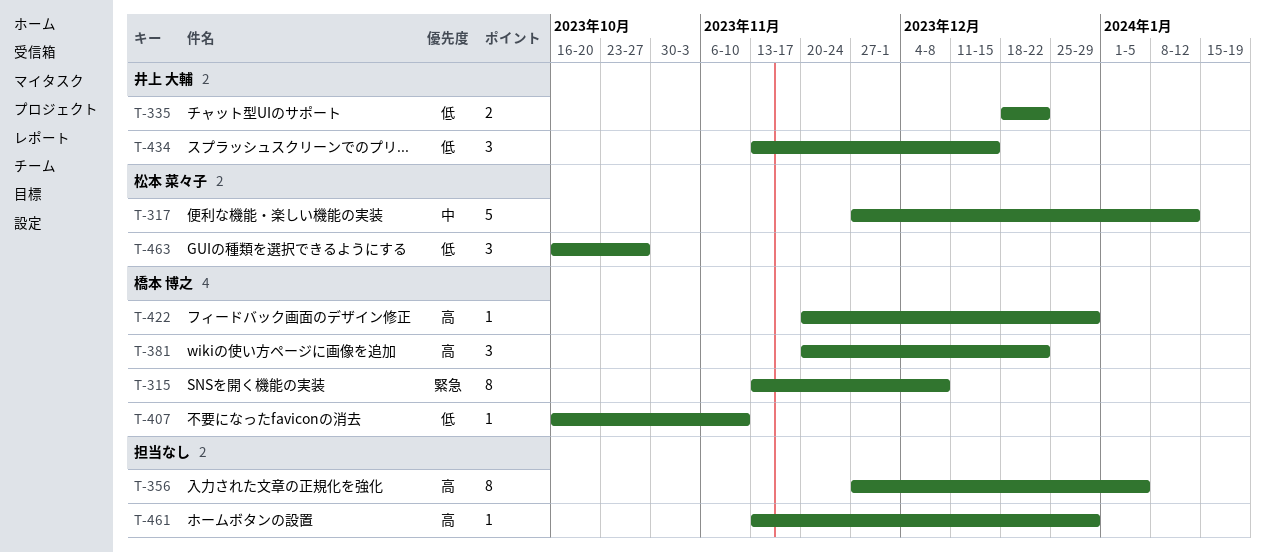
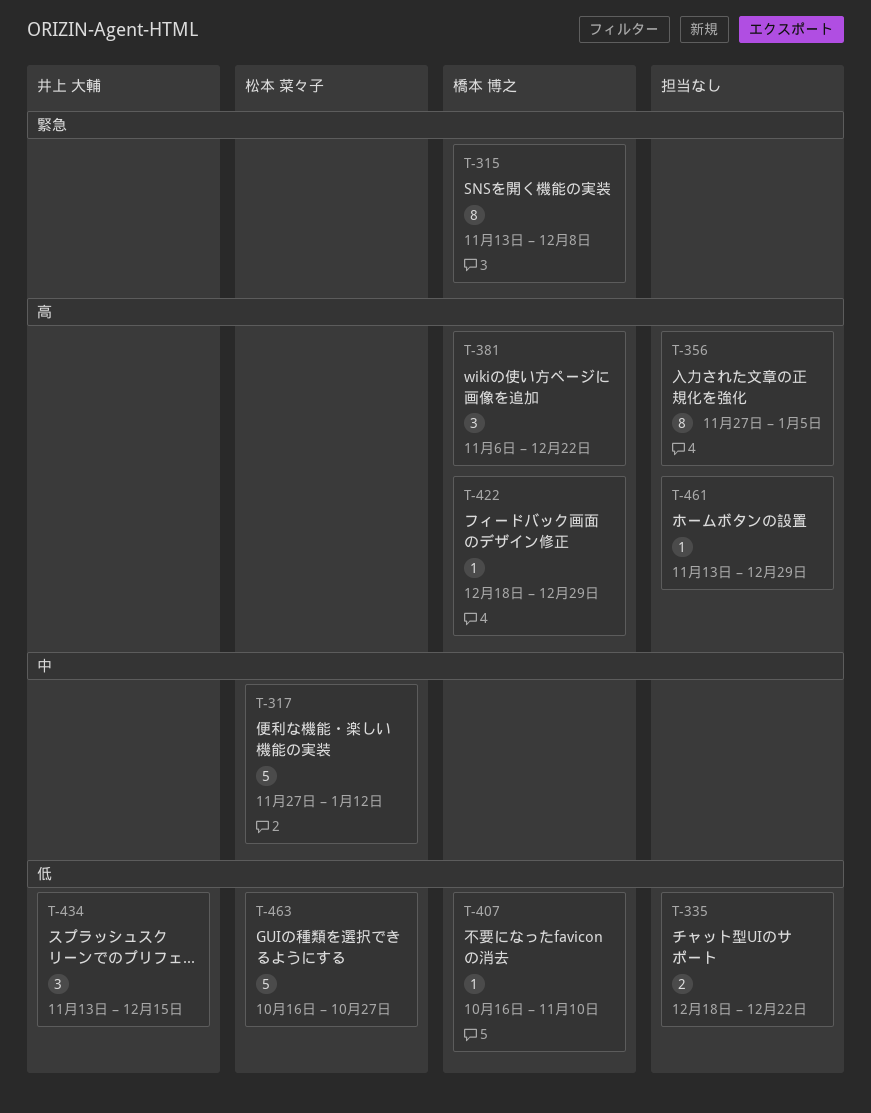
T-335, owner: 井上 大輔 -> none
T-381, start: Nov 20 -> Nov 6
T-422, start: Nov 20 -> Dec 18
T-463, estimate: 3 -> 5

